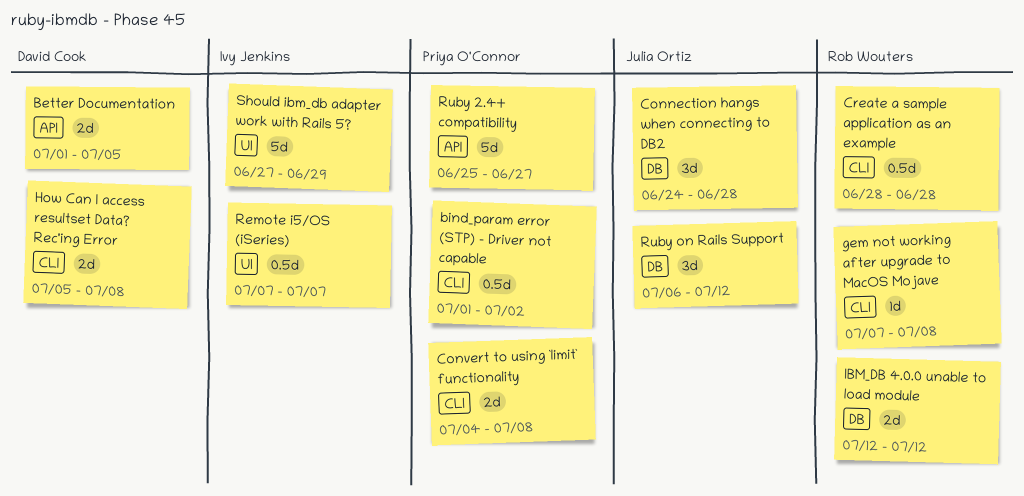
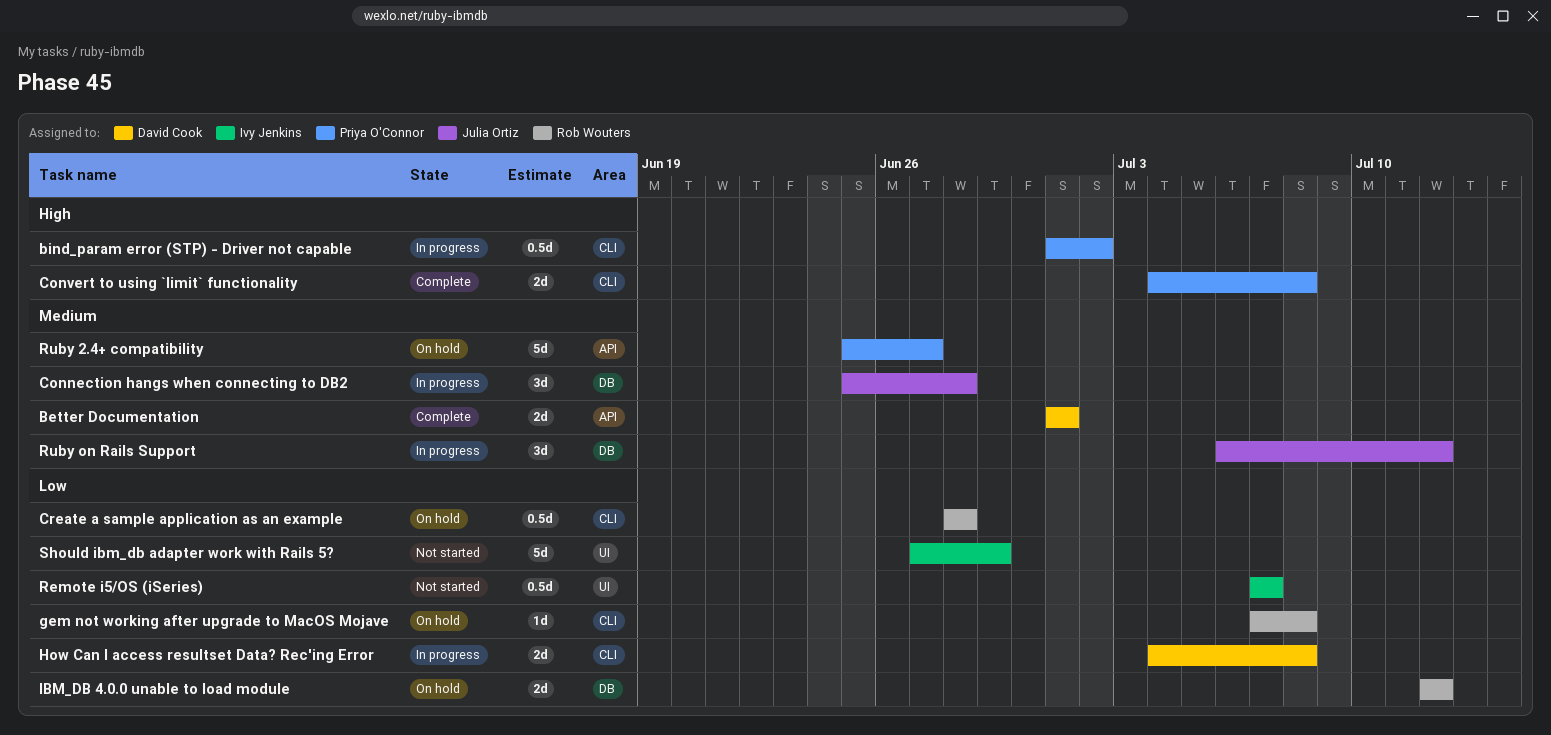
Better Documentation, due: Jul 5 -> Jul 1
Connection hangs when connecting to DB2, start: Jun 24 -> Jun 25
How Can I access resultset Data? Rec'ing Error, start: Jul 5 -> Jul 4

